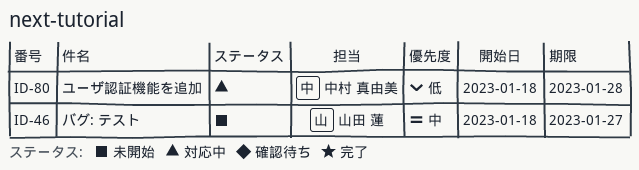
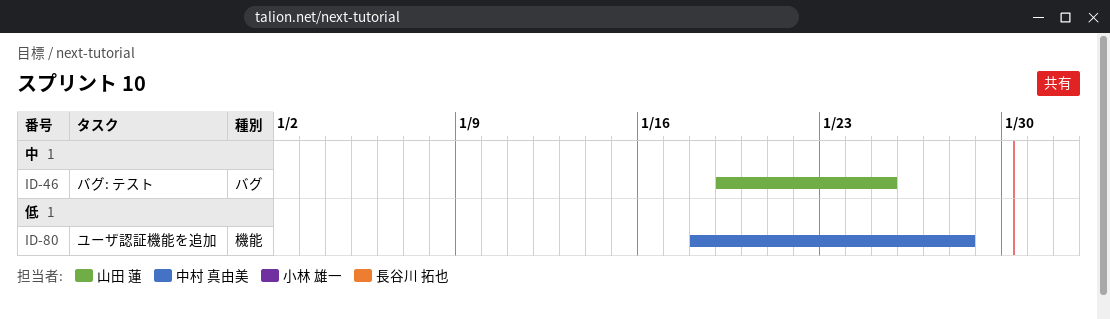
ID-46, start: Jan 18 -> Jan 19
ID-46, due: Jan 27 -> Jan 25

